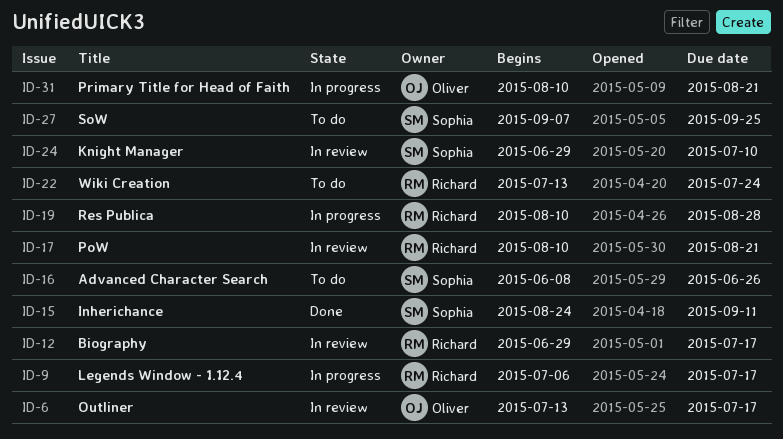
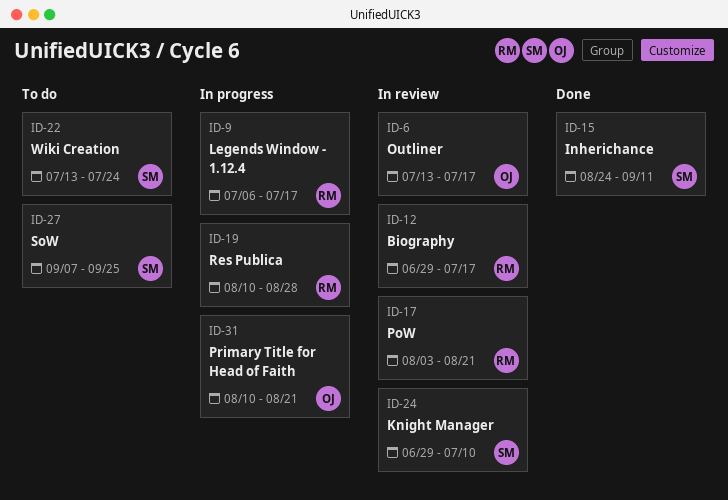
ID-16: present -> none
ID-17, start: Aug 10 -> Aug 3
ID-22, owner: Richard -> Sophia

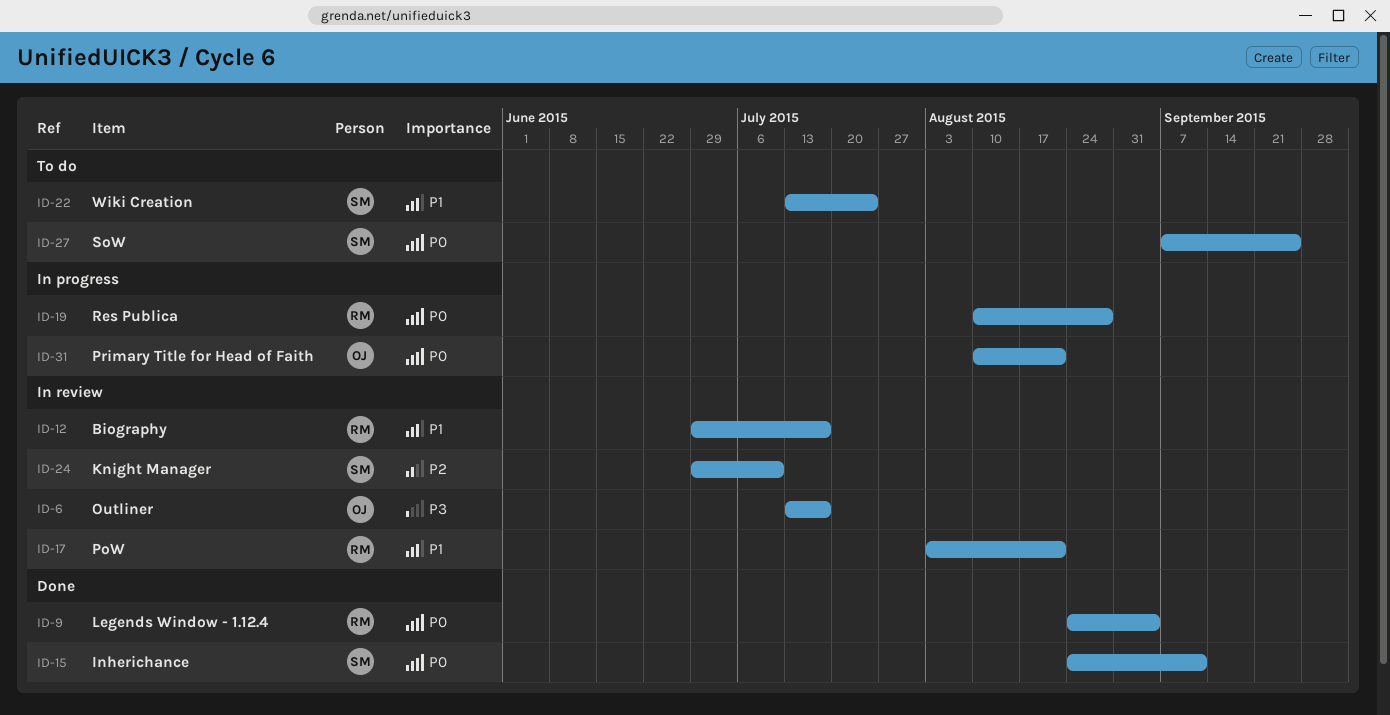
ID-9, status: In progress -> Done
ID-9, start: Jul 6 -> Aug 24
ID-9, due: Jul 17 -> Sep 4

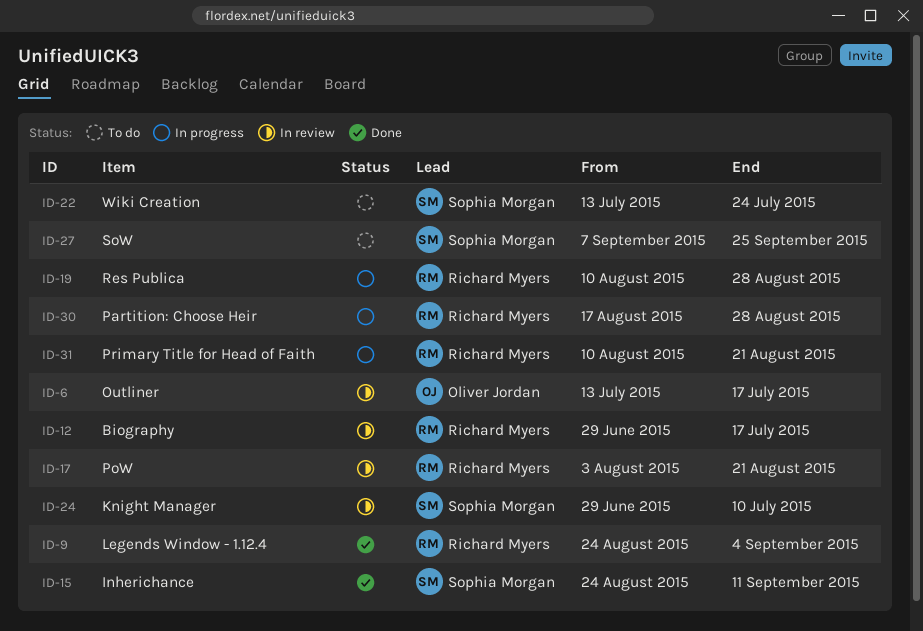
ID-30: none -> present
ID-31, owner: Oliver Jordan -> Richard Myers

